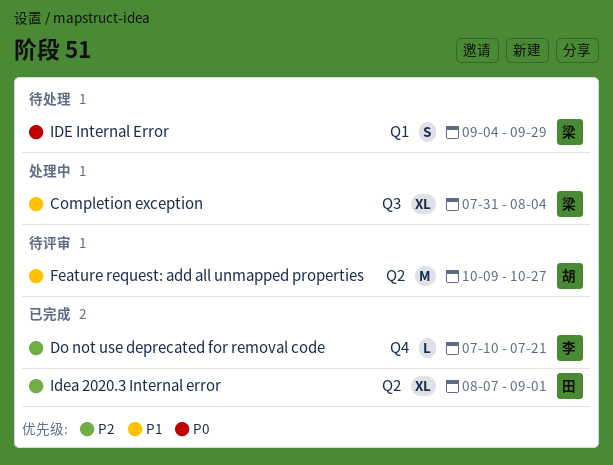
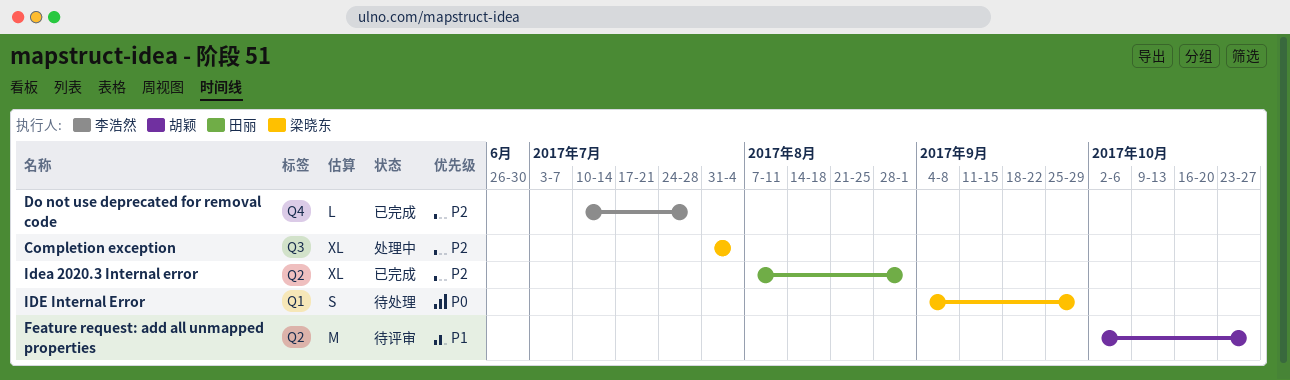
Completion exception, priority: P1 -> P2
Do not use deprecated for removal code, due: Jul 21 -> Jul 28
Feature request: add all unmapped properties, start: Oct 9 -> Oct 2

